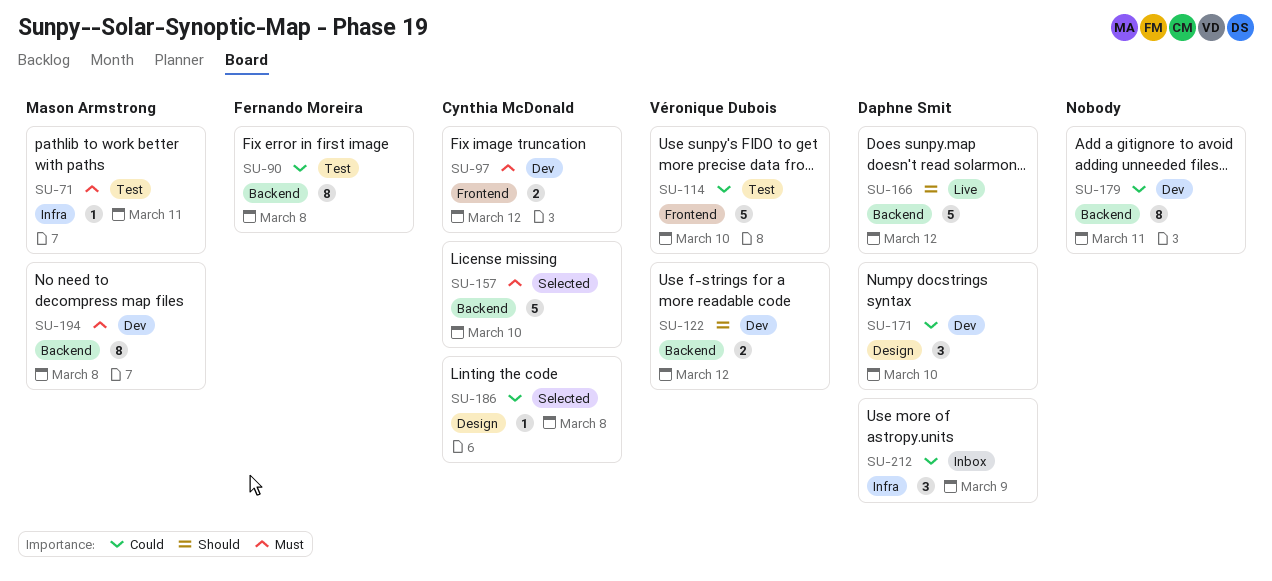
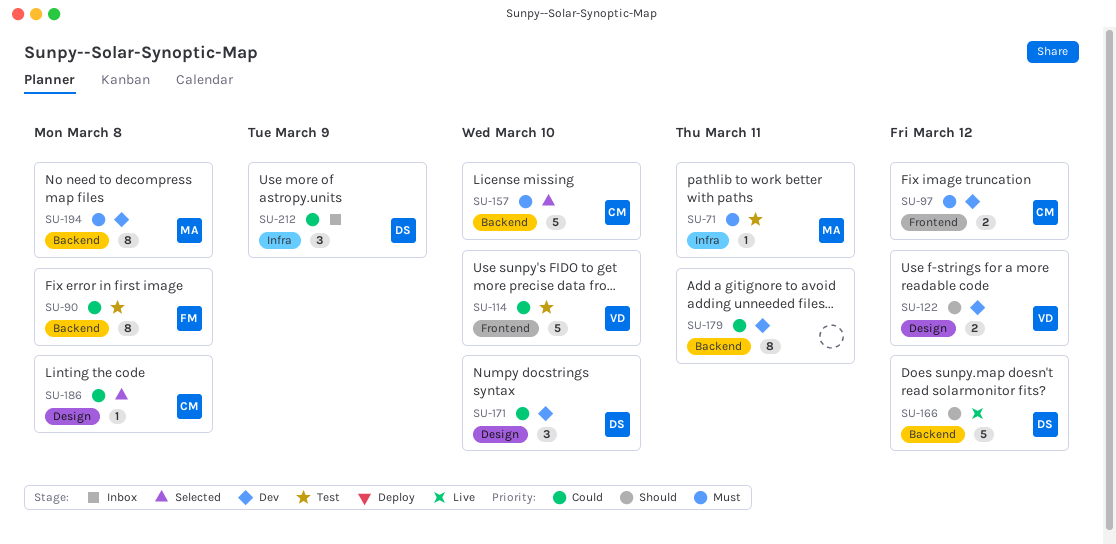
SU-122, label: Backend -> Design

